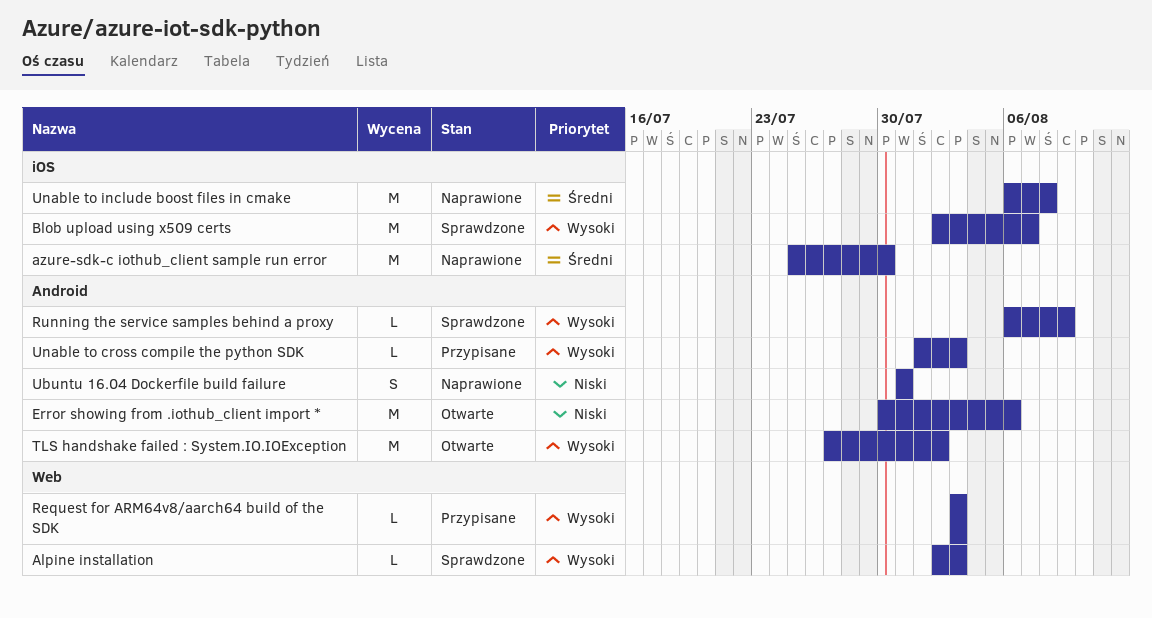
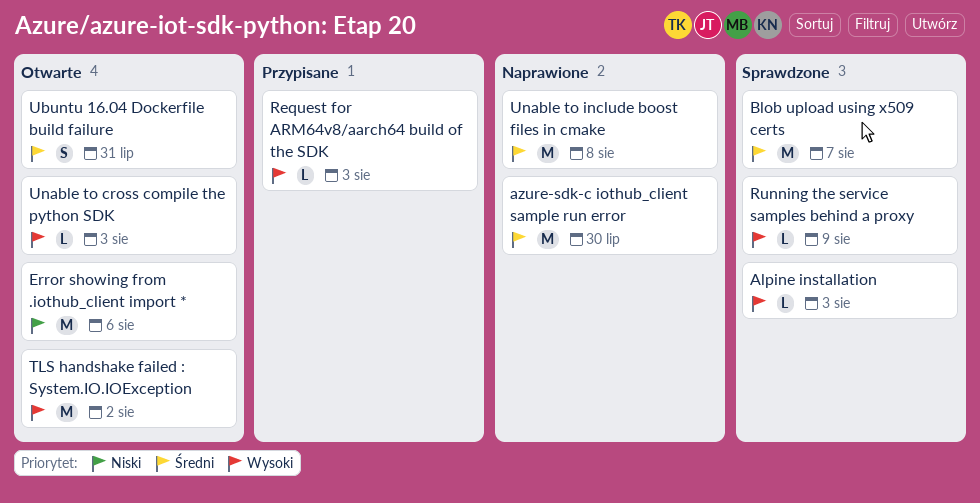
Blob upload using x509 certs, priority: Wysoki -> Średni
Ubuntu 16.04 Dockerfile build failure, status: Naprawione -> Otwarte
Ubuntu 16.04 Dockerfile build failure, priority: Niski -> Średni
Unable to cross compile the python SDK, status: Przypisane -> Otwarte

